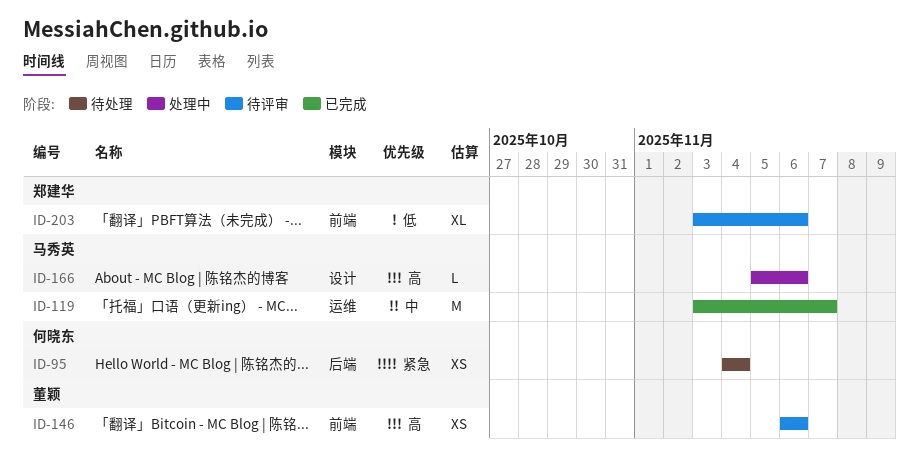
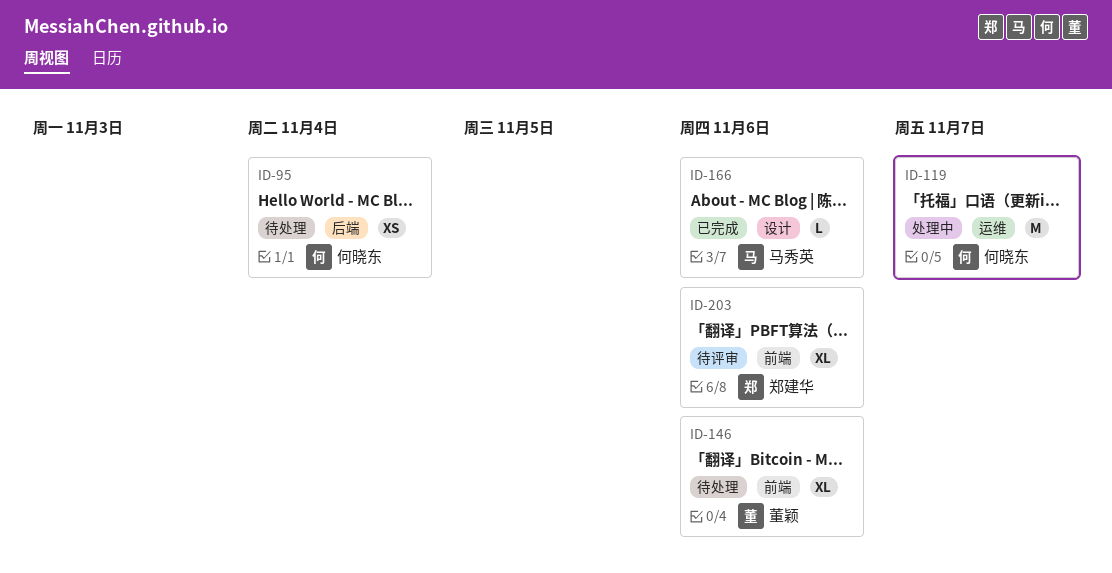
ID-119, status: 已完成 -> 处理中
ID-119, owner: 马秀英 -> 何晓东
ID-146, status: 待评审 -> 待处理
ID-146, estimate: XS -> XL
ID-166, status: 处理中 -> 已完成

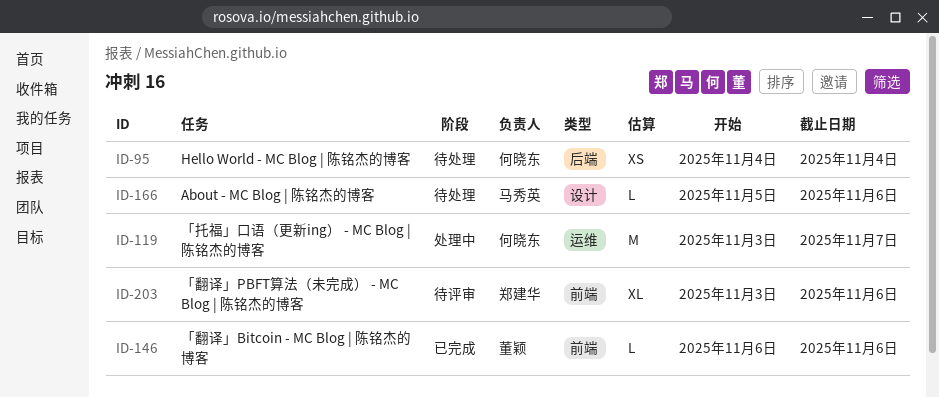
ID-146, status: 待处理 -> 已完成
ID-146, estimate: XL -> L
ID-166, status: 已完成 -> 待处理

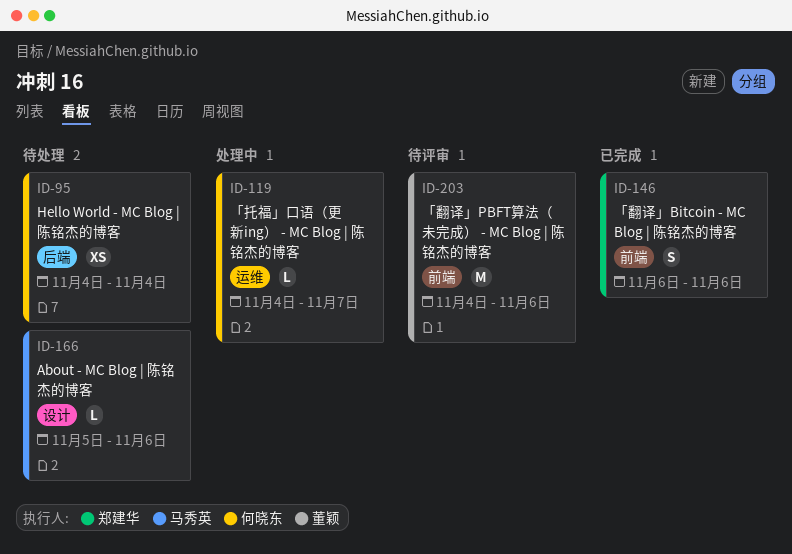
ID-119, estimate: M -> L
ID-119, start: Nov 3 -> Nov 4
ID-146, owner: 董颖 -> 郑建华
ID-146, estimate: L -> S
ID-203, owner: 郑建华 -> 董颖
ID-203, estimate: XL -> M
ID-203, start: Nov 3 -> Nov 4

